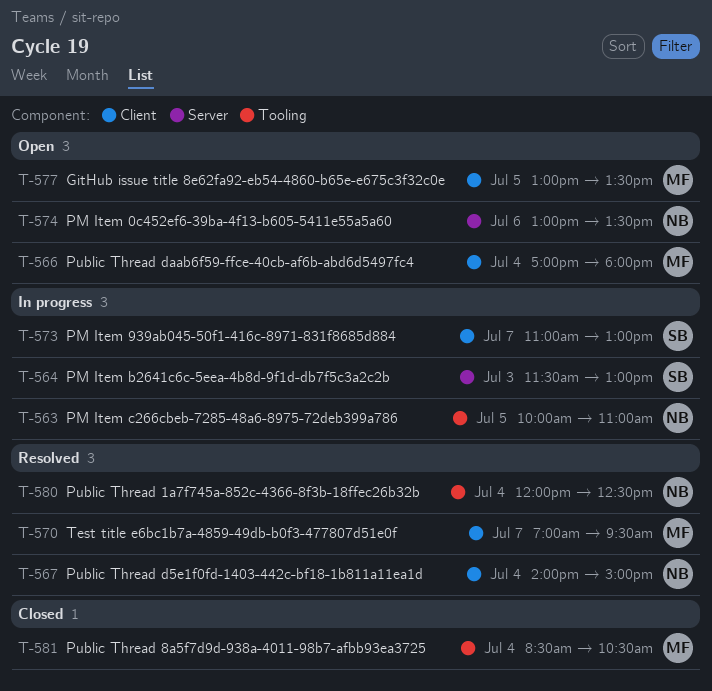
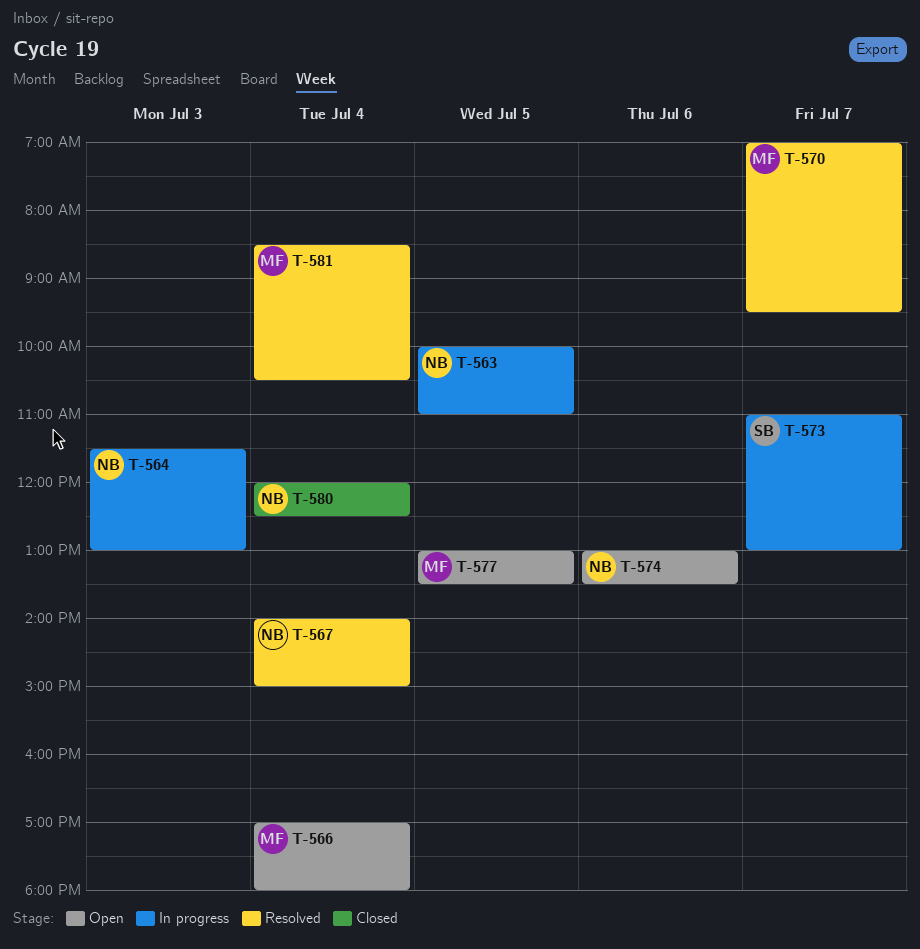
T-564, owner: SB -> NB
T-580, status: Resolved -> Closed
T-581, status: Closed -> Resolved

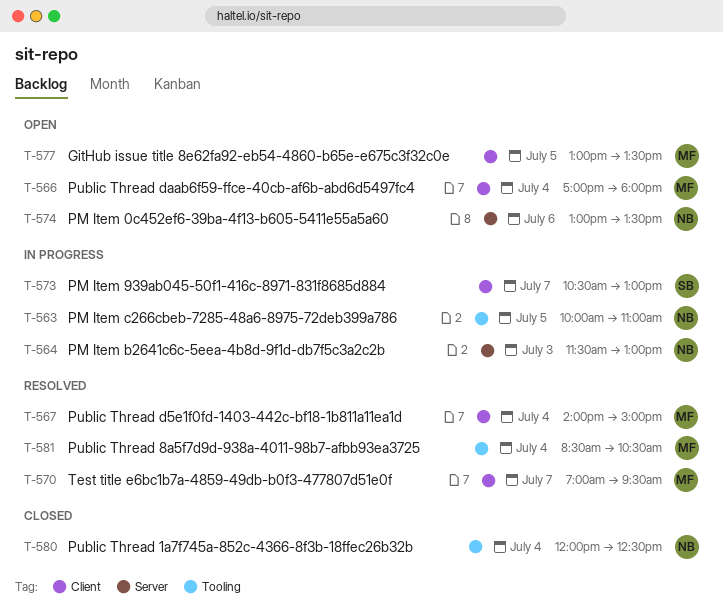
T-567, owner: NB -> MF
T-573, begins: 11:00 -> 10:30

